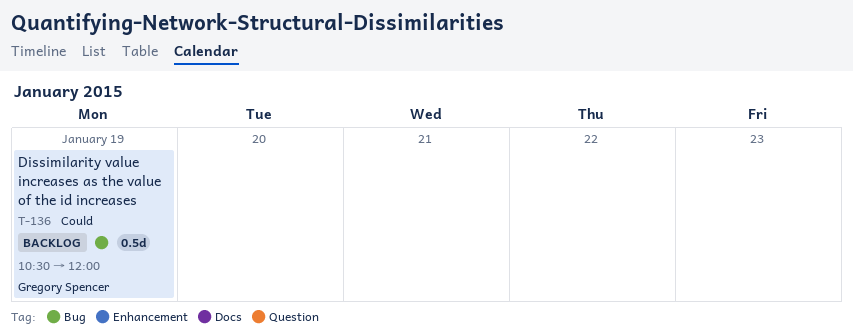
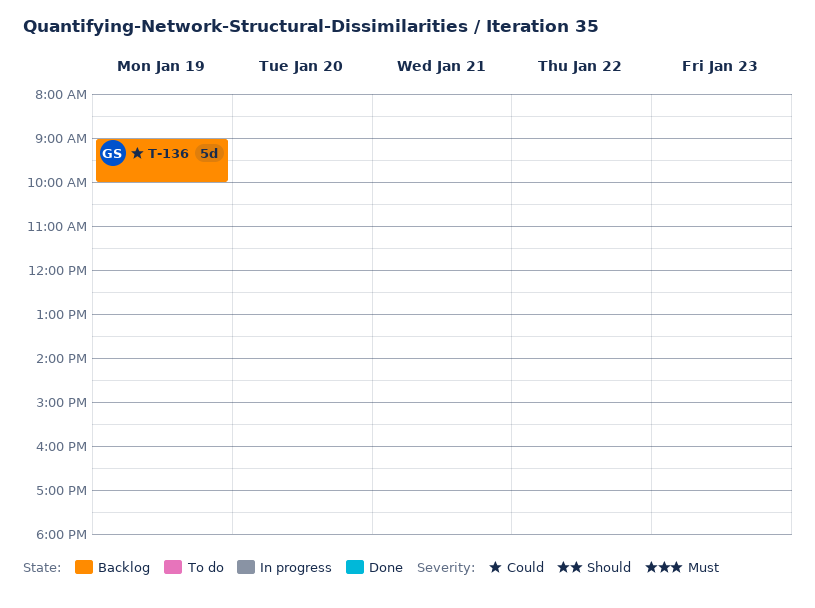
T-136, estimate: 0.5d -> 5d
T-136, begins: 10:30 -> 09:00
T-136, ends: 12:00 -> 10:00

